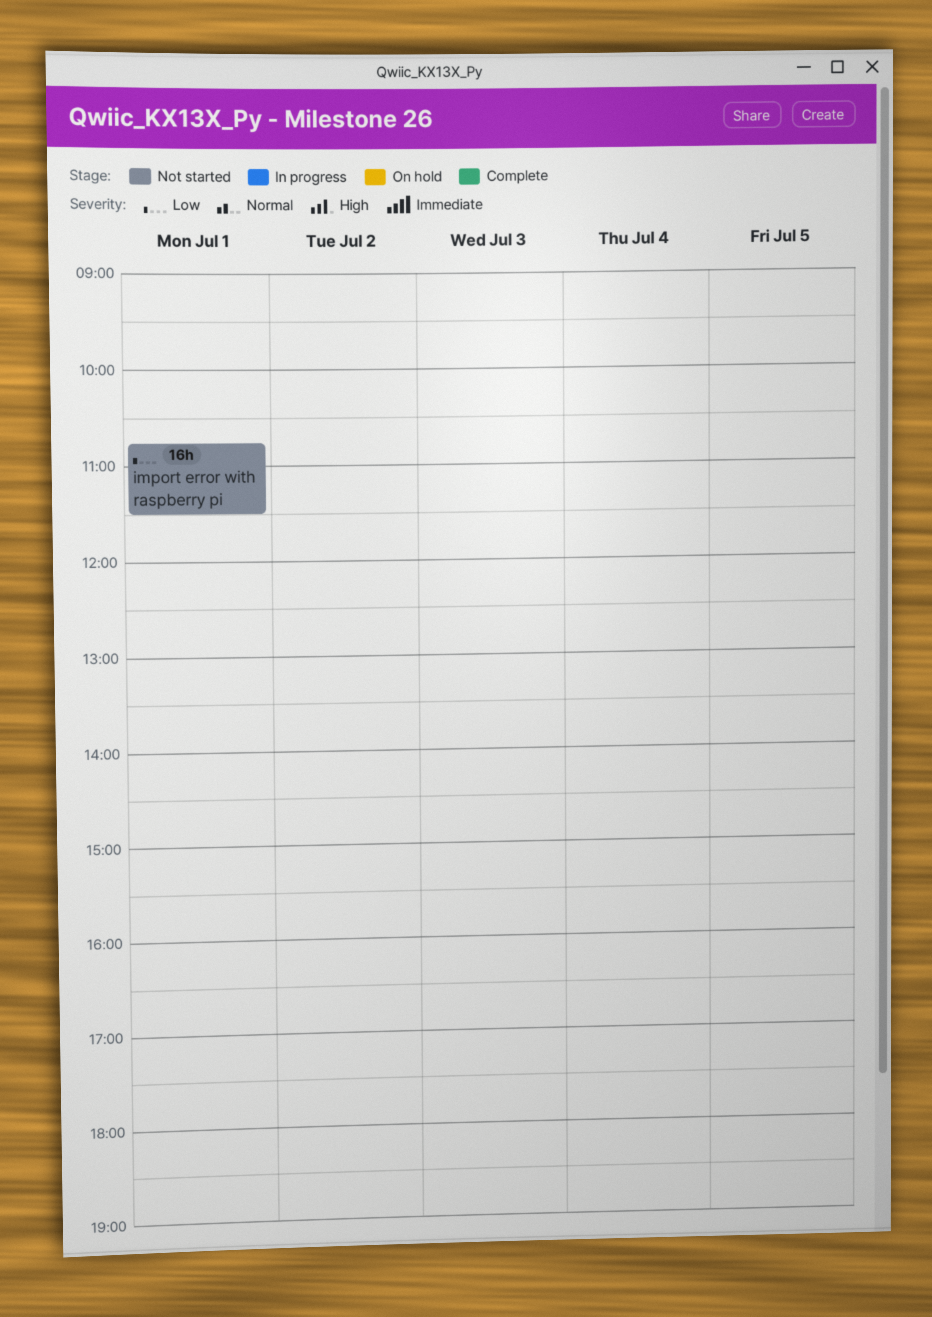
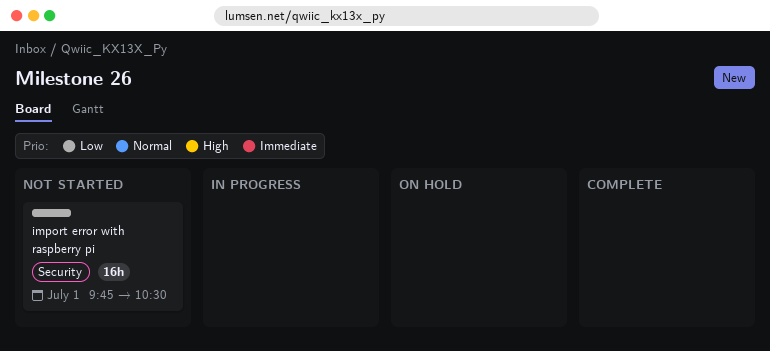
import error with raspberry pi, begins: 10:45 -> 09:45
import error with raspberry pi, ends: 11:30 -> 10:30

